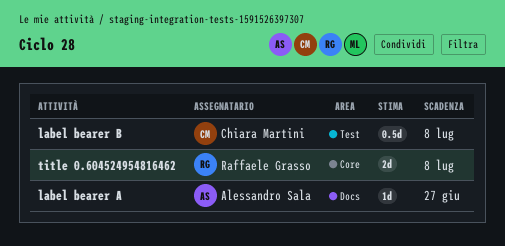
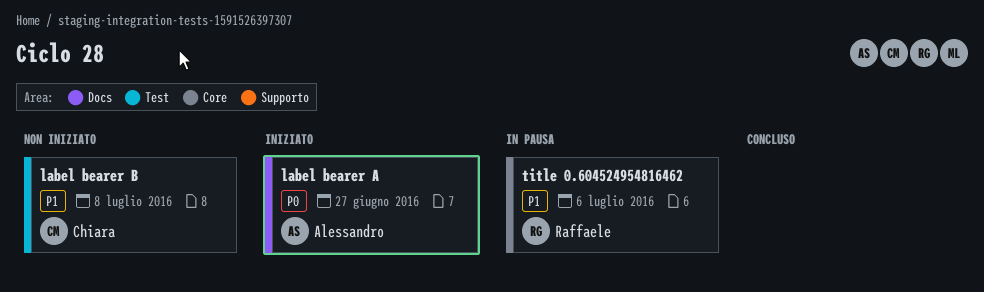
title 0.604524954816462, due: Jul 8 -> Jul 6

